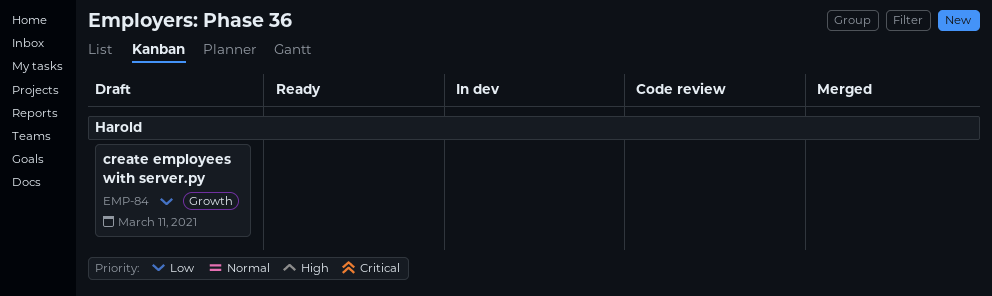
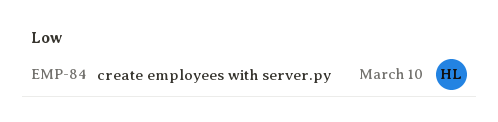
EMP-84, due: Mar 11 -> Mar 10

